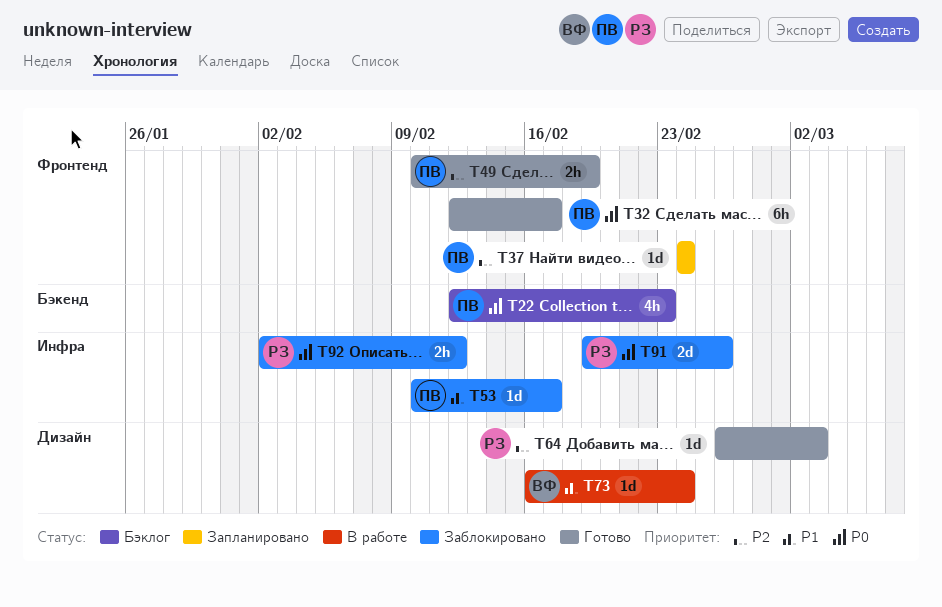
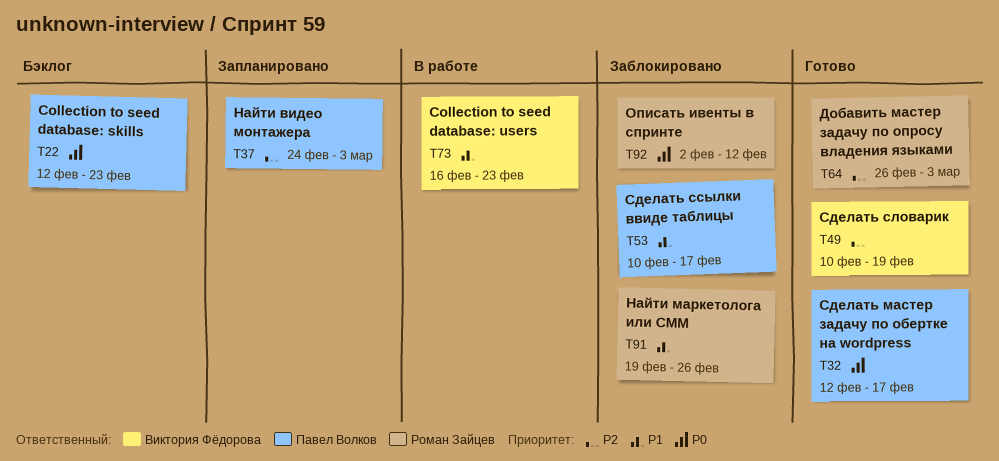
T37, due: Feb 24 -> Mar 3
T49, owner: Павел Волков -> Виктория Фёдорова
T73, due: Feb 24 -> Feb 23
T91, priority: P0 -> P1

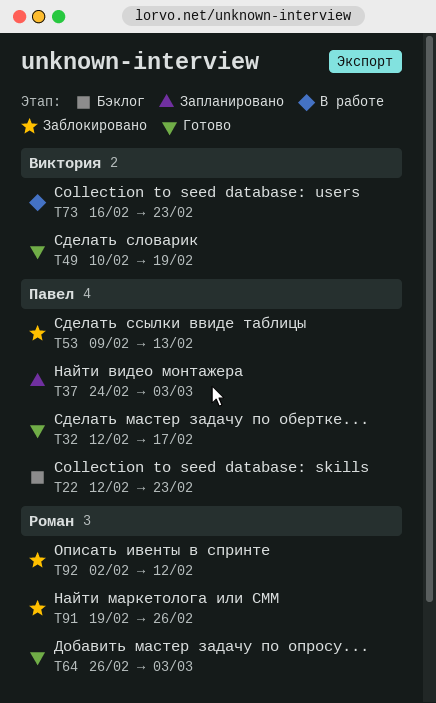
T53, start: Feb 10 -> Feb 9
T53, due: Feb 17 -> Feb 13

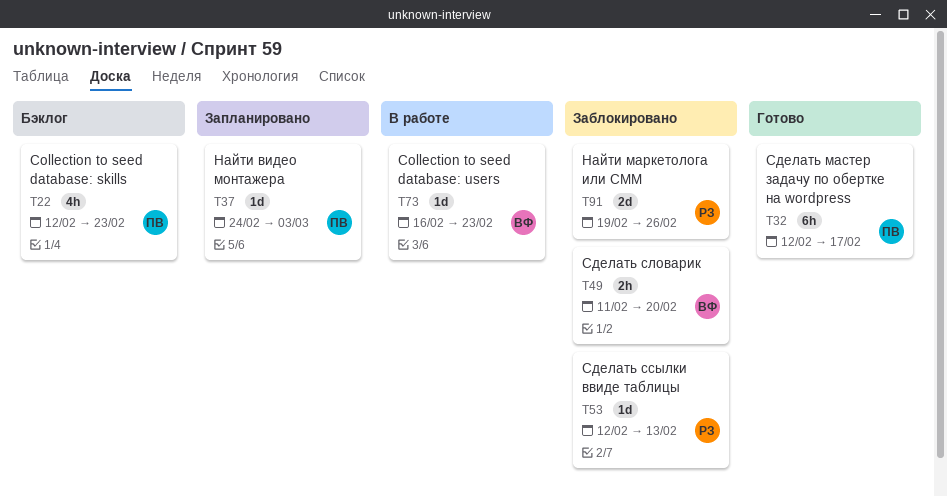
T49, status: Готово -> Заблокировано
T49, start: Feb 10 -> Feb 11
T49, due: Feb 19 -> Feb 20
T53, owner: Павел -> Роман
T53, start: Feb 9 -> Feb 12
T64: present -> none
T92: present -> none

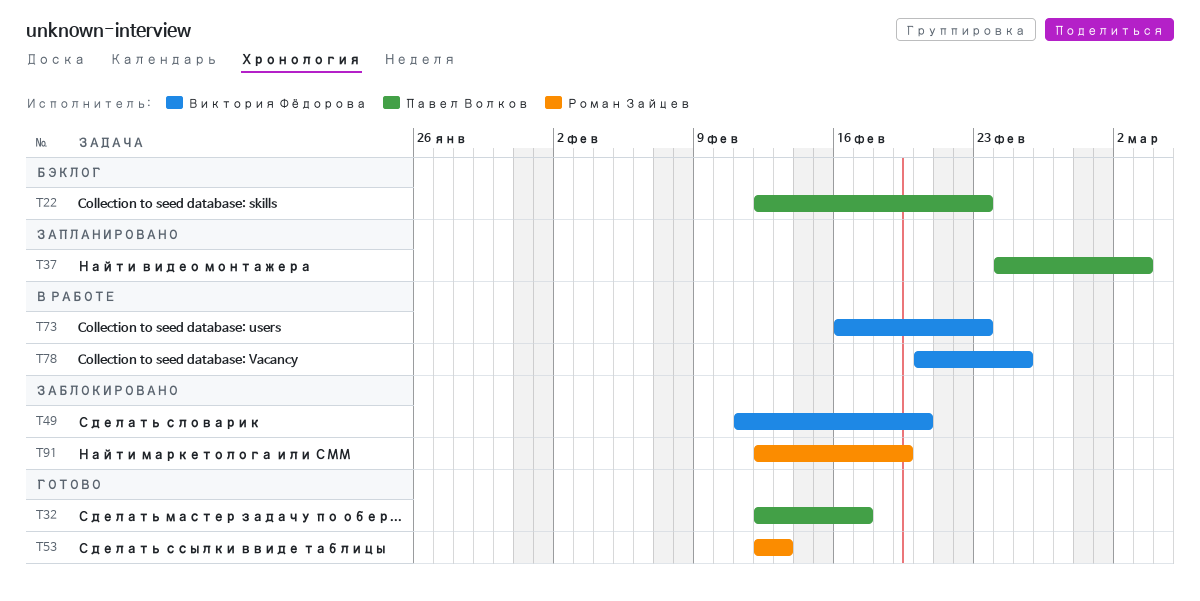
T53, status: Заблокировано -> Готово
T78: none -> present
T91, start: Feb 19 -> Feb 12
T91, due: Feb 26 -> Feb 19

